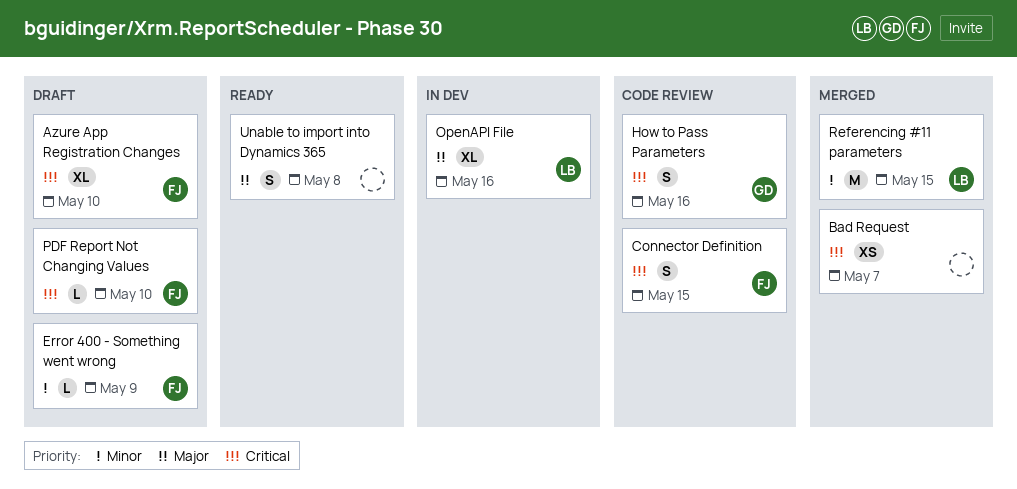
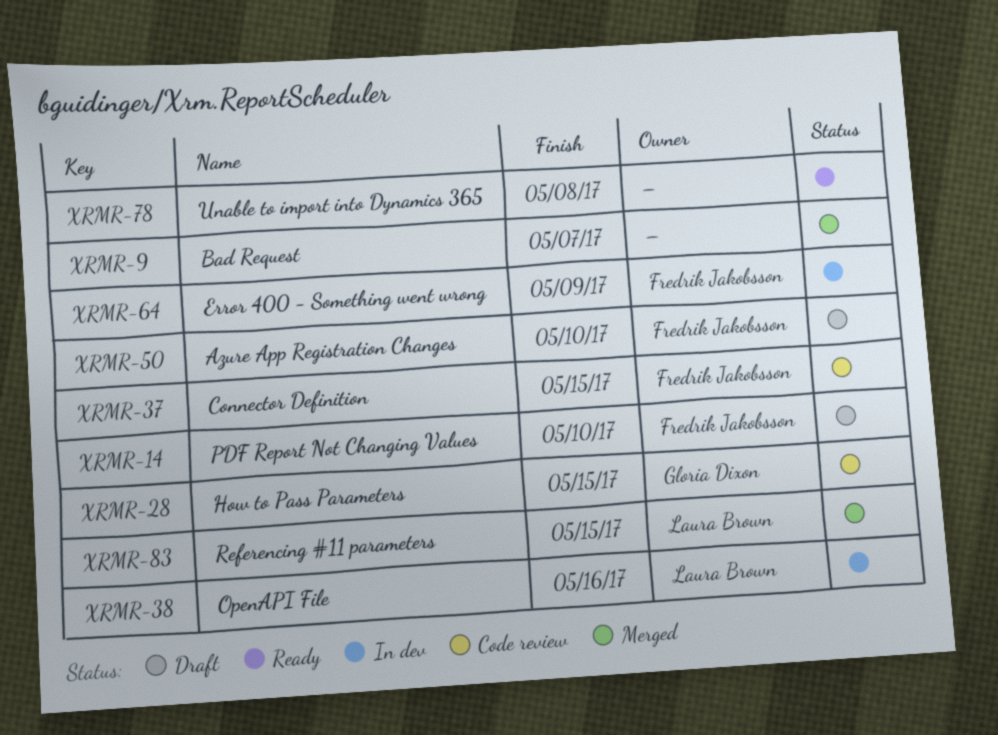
Error 400 - Something went wrong, status: Draft -> In dev
How to Pass Parameters, due: May 16 -> May 15

